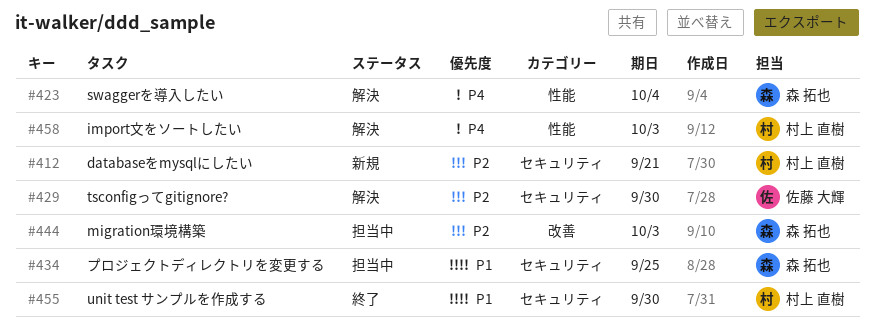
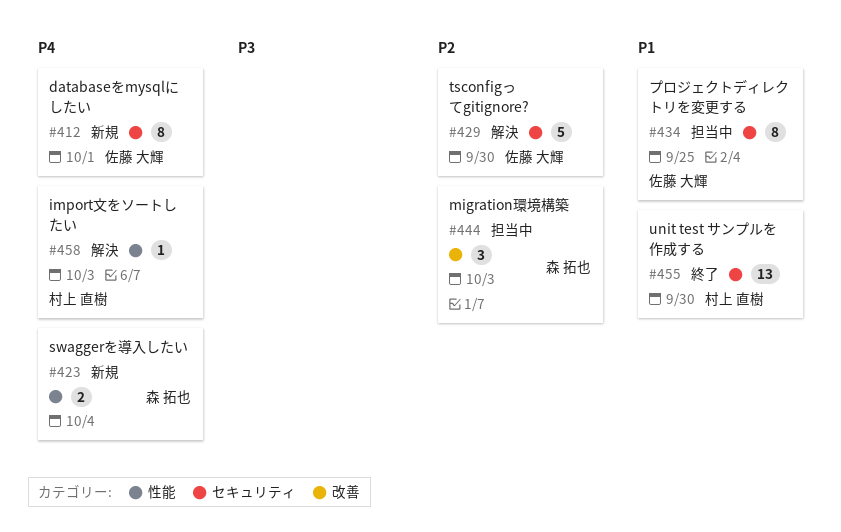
#412, owner: 村上 直樹 -> 佐藤 大輝
#412, priority: P2 -> P4
#412, due: Sep 21 -> Oct 1
#423, status: 解決 -> 新規
#434, owner: 森 拓也 -> 佐藤 大輝

